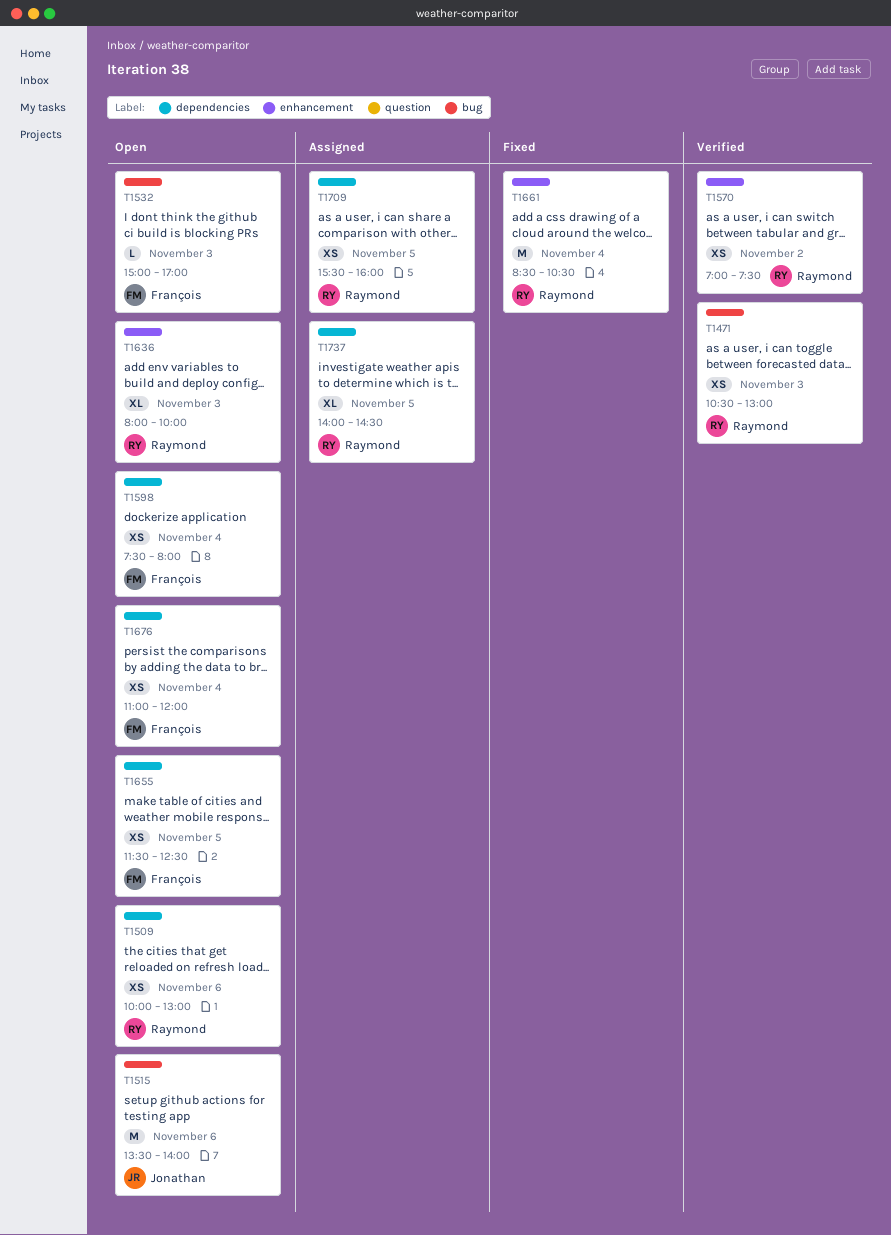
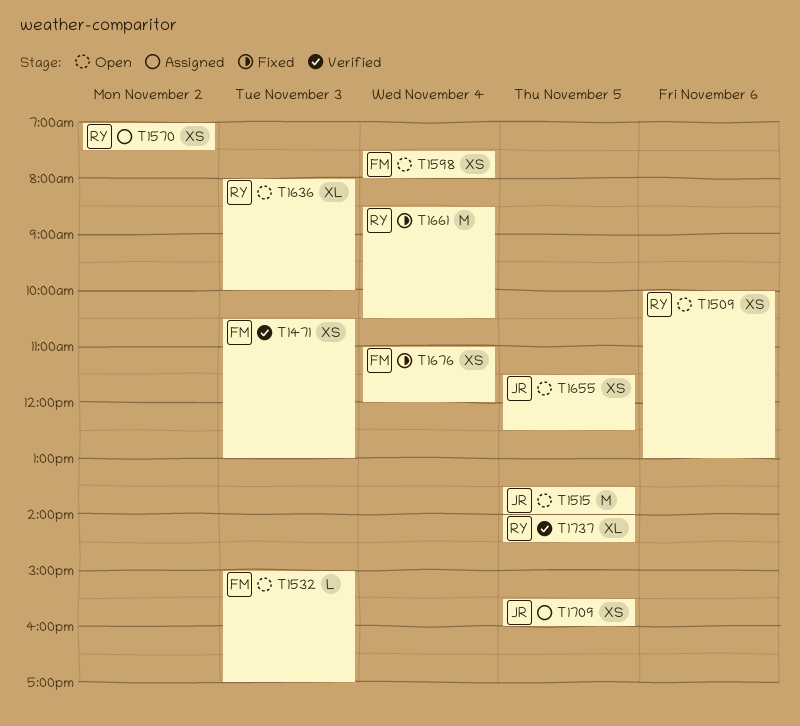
T1471, owner: Raymond -> François
T1515, day: Nov 6 -> Nov 5
T1570, status: Verified -> Assigned
T1655, owner: François -> Jonathan
T1676, status: Open -> Fixed
T1709, owner: Raymond -> Jonathan
T1737, status: Assigned -> Verified

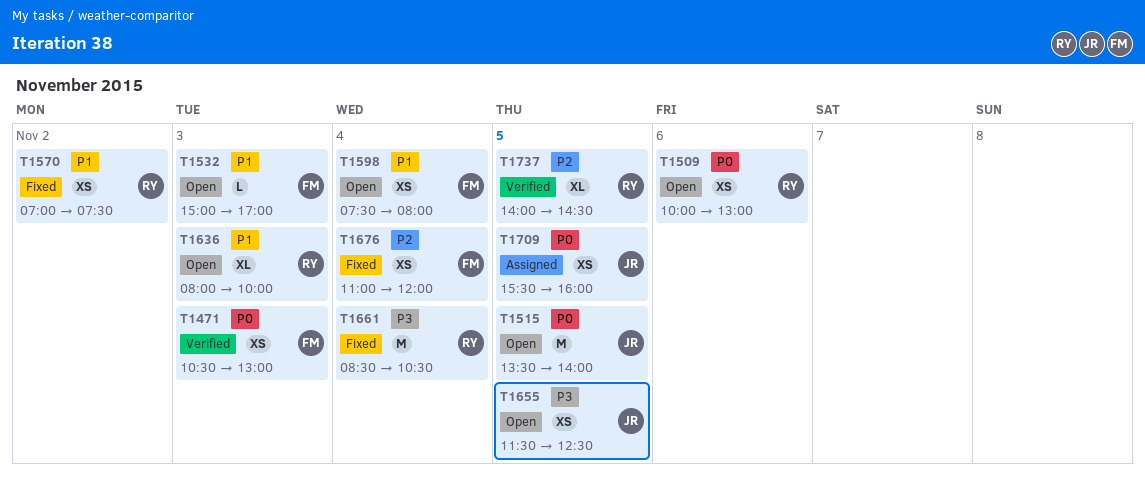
T1570, status: Assigned -> Fixed

